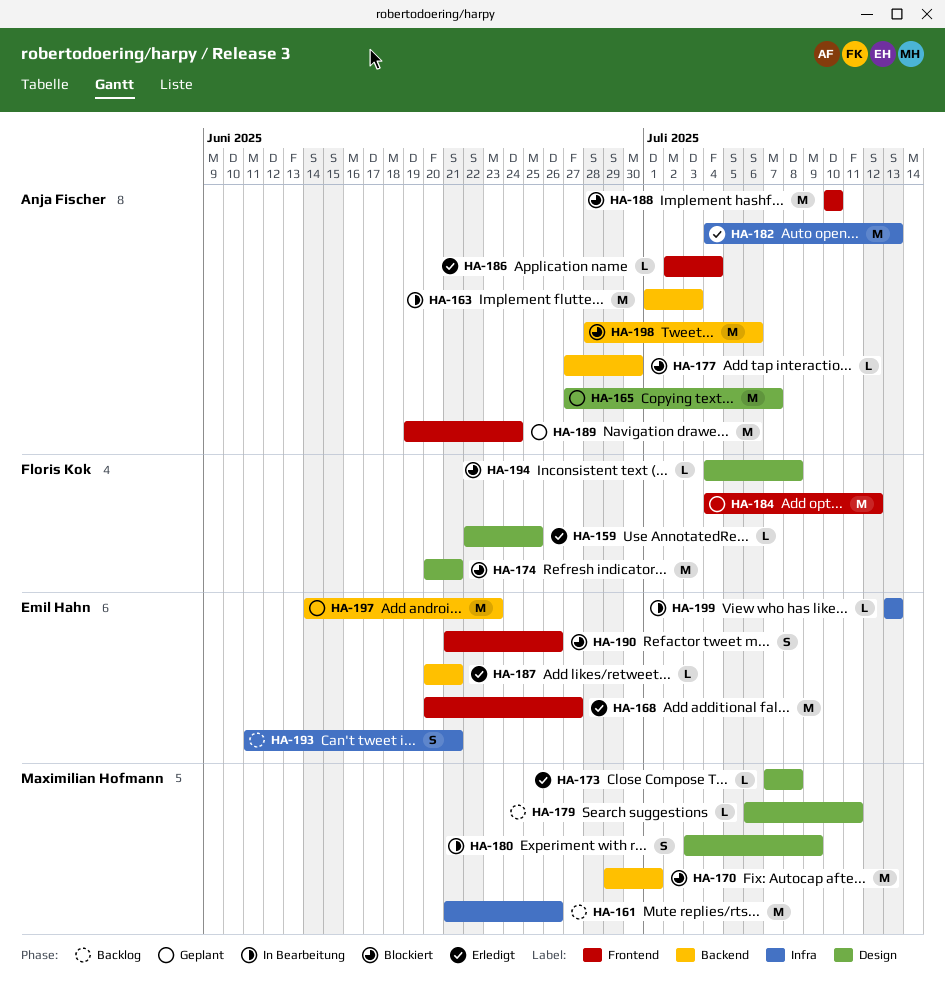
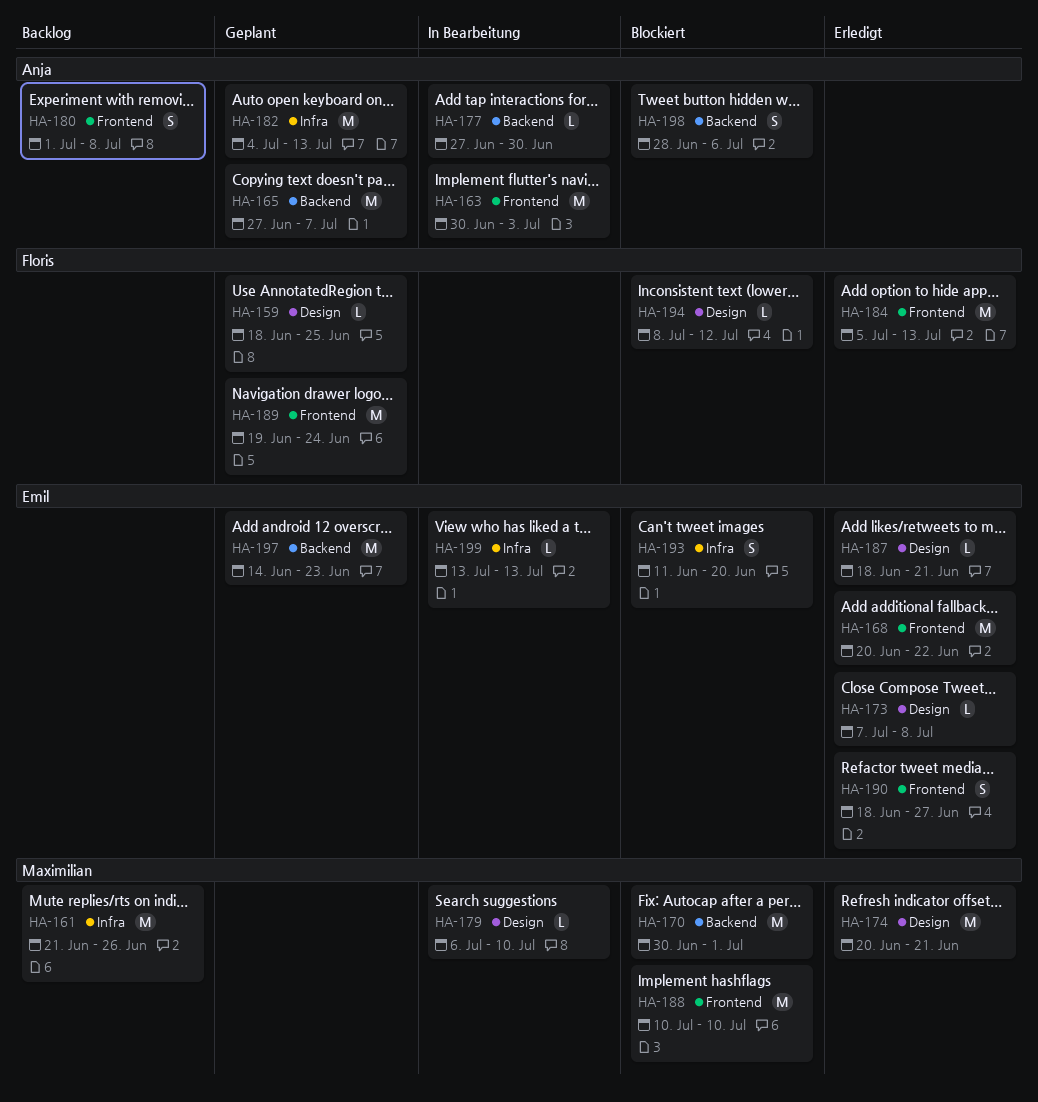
HA-159, status: Erledigt -> Geplant
HA-159, start: Jun 22 -> Jun 18
HA-163, label: Backend -> Frontend
HA-163, start: Jul 1 -> Jun 30
HA-165, label: Design -> Backend
HA-168, due: Jun 27 -> Jun 22
HA-170, start: Jun 29 -> Jun 30
HA-173, owner: Maximilian Hofmann -> Emil Hahn
HA-174, status: Blockiert -> Erledigt
HA-174, owner: Floris Kok -> Maximilian Hofmann
HA-177, status: Blockiert -> In Bearbeitung
HA-179, status: Backlog -> In Bearbeitung
HA-179, due: Jul 11 -> Jul 10
HA-180, status: In Bearbeitung -> Backlog
HA-180, owner: Maximilian Hofmann -> Anja Fischer
HA-180, label: Design -> Frontend
HA-180, start: Jul 3 -> Jul 1
HA-180, due: Jul 9 -> Jul 8
HA-182, status: Erledigt -> Geplant
HA-184, status: Geplant -> Erledigt
HA-184, start: Jul 4 -> Jul 5
HA-184, due: Jul 12 -> Jul 13
HA-186: present -> none
HA-187, label: Backend -> Design
HA-187, start: Jun 20 -> Jun 18
HA-188, owner: Anja Fischer -> Maximilian Hofmann
HA-189, owner: Anja Fischer -> Floris Kok
HA-190, status: Blockiert -> Erledigt
HA-190, start: Jun 21 -> Jun 18
HA-190, due: Jun 26 -> Jun 27
HA-193, status: Backlog -> Blockiert
HA-193, due: Jun 21 -> Jun 20
HA-194, start: Jul 4 -> Jul 8
HA-194, due: Jul 8 -> Jul 12
HA-198, estimate: M -> S

